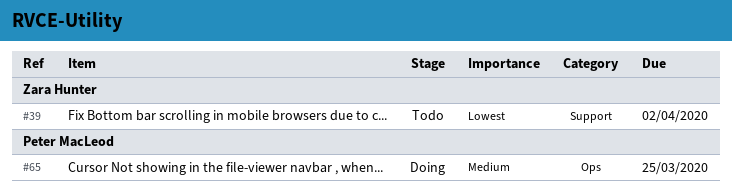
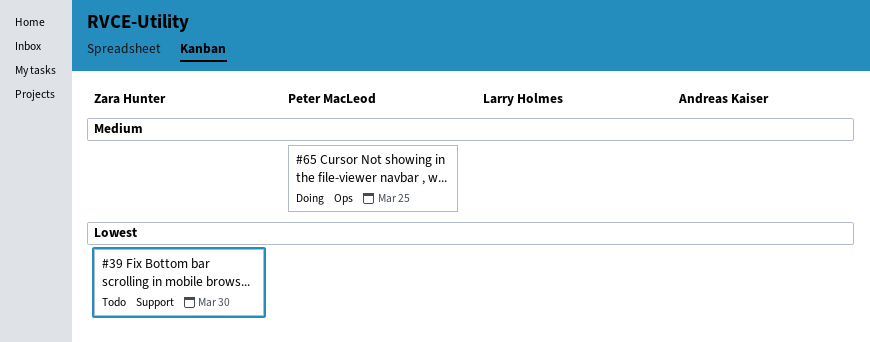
#39, due: Apr 2 -> Mar 30

